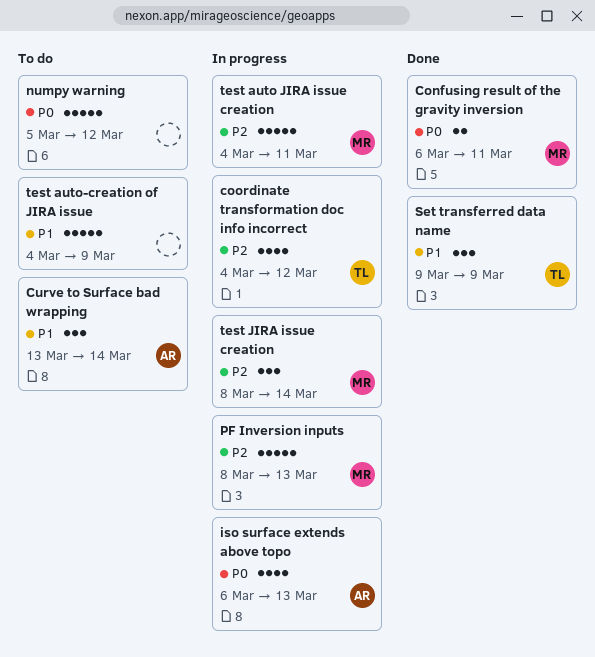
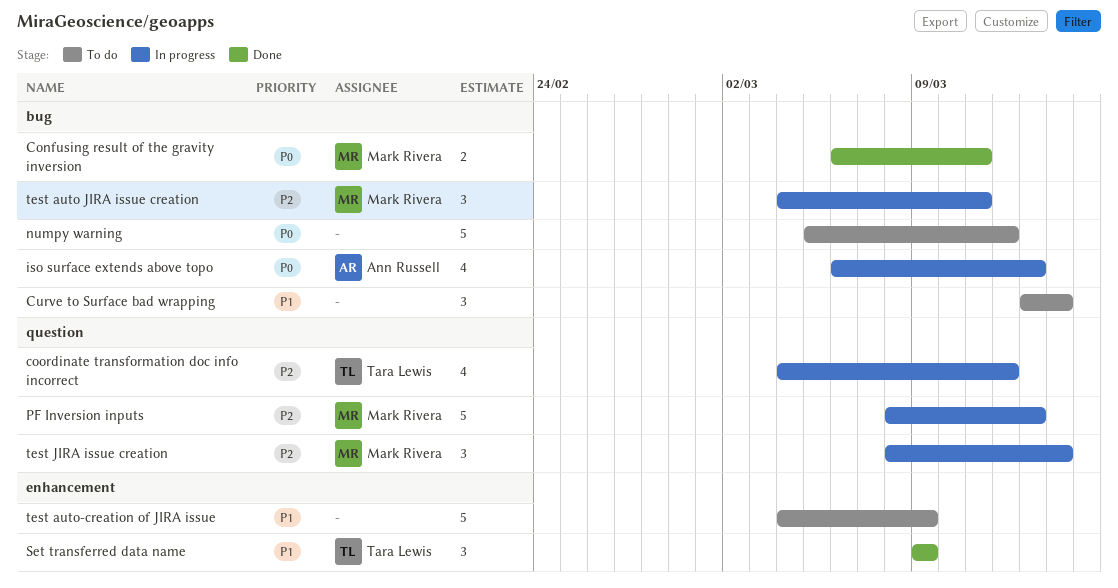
Curve to Surface bad wrapping, owner: Ann Russell -> none
test auto JIRA issue creation, estimate: 5 -> 3

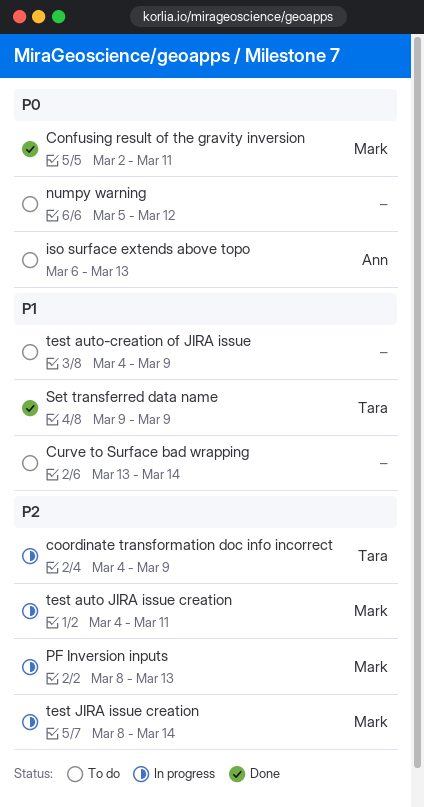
coordinate transformation doc info incorrect, due: Mar 12 -> Mar 9
iso surface extends above topo, status: In progress -> To do
Сonfusing result of the gravity inversion, start: Mar 6 -> Mar 2

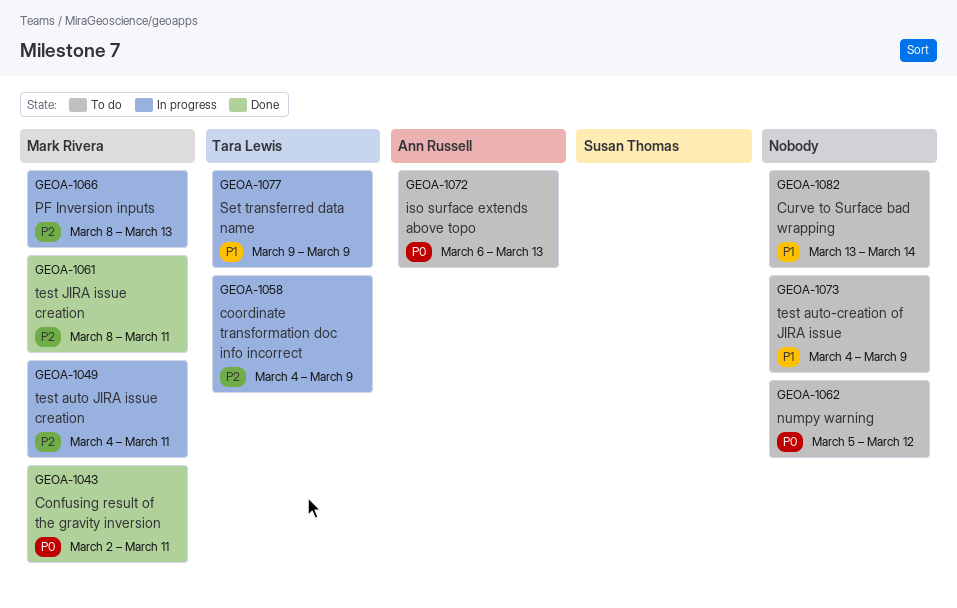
Set transferred data name, status: Done -> In progress
test JIRA issue creation, status: In progress -> Done
test JIRA issue creation, due: Mar 14 -> Mar 11

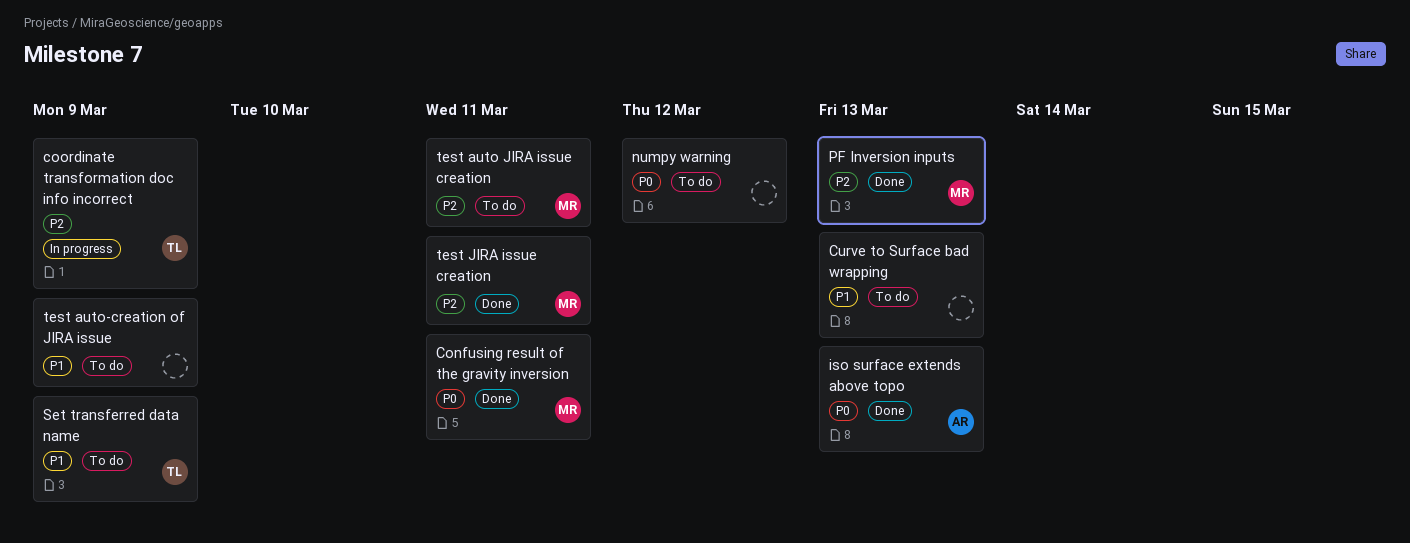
Curve to Surface bad wrapping, due: Mar 14 -> Mar 13
iso surface extends above topo, status: To do -> Done
PF Inversion inputs, status: In progress -> Done
Set transferred data name, status: In progress -> To do
test auto JIRA issue creation, status: In progress -> To do

